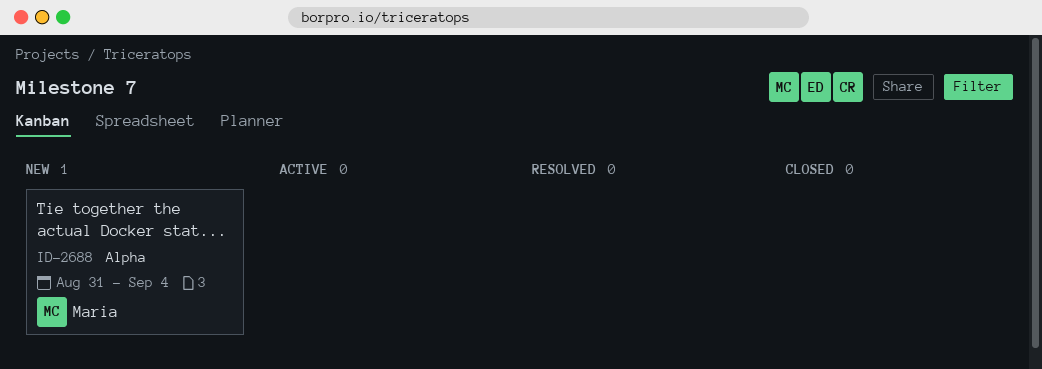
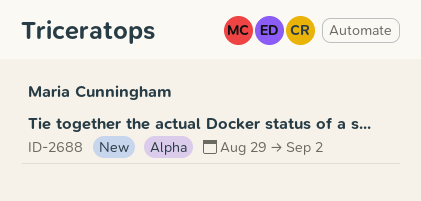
ID-2688, start: Aug 31 -> Aug 29
ID-2688, due: Sep 4 -> Sep 2

